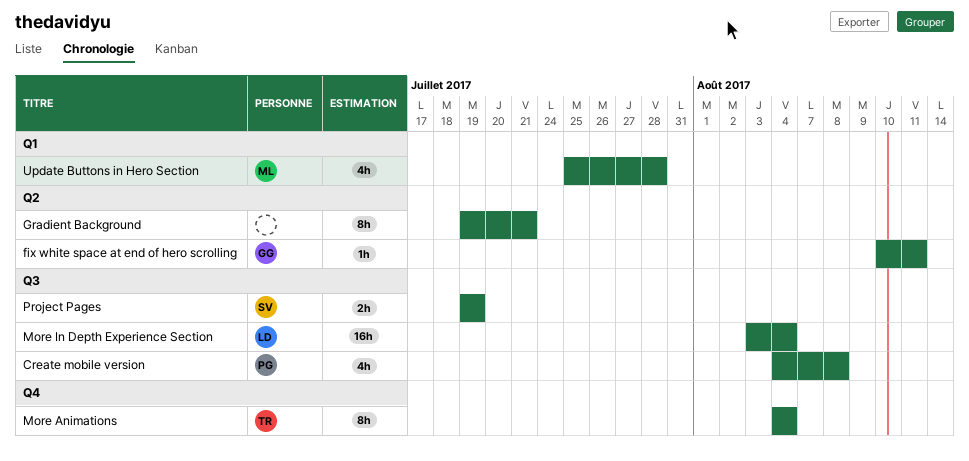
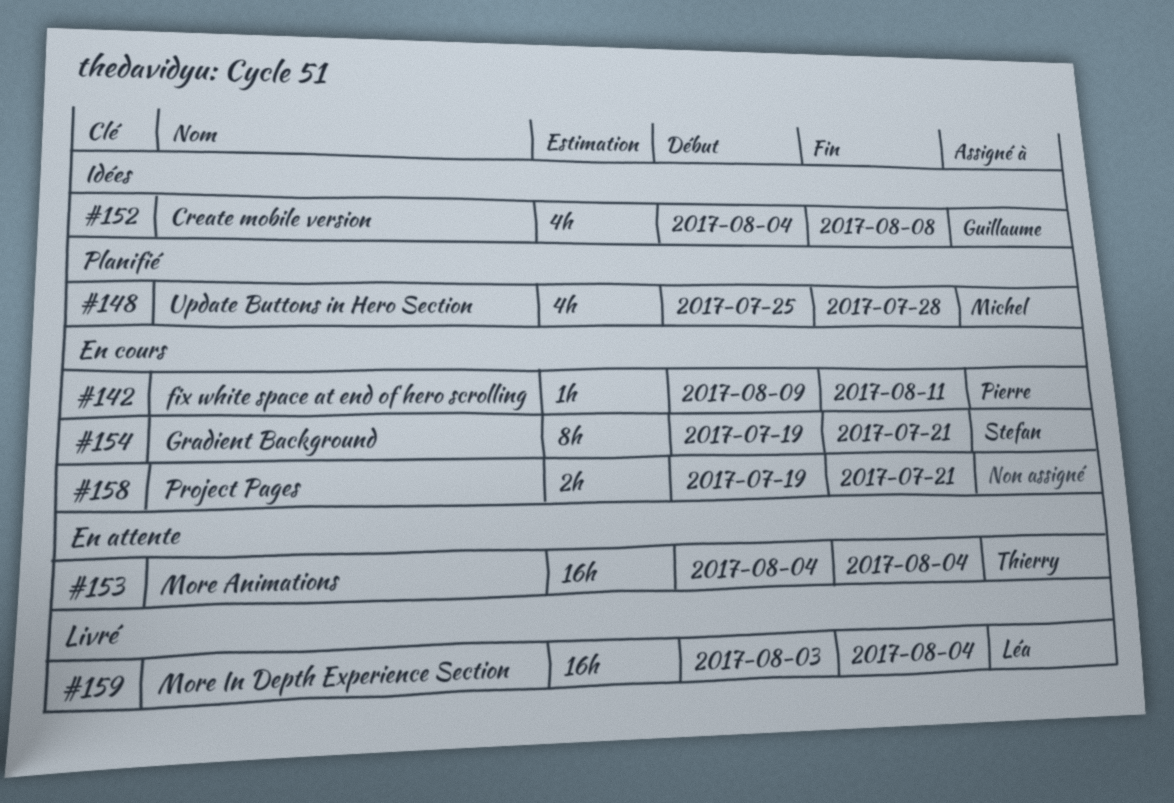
Create mobile version, owner: Pierre -> Guillaume
fix white space at end of hero scrolling, owner: Guillaume -> Pierre
fix white space at end of hero scrolling, start: Aug 10 -> Aug 9
Gradient Background, owner: none -> Stefan
More Animations, estimate: 8h -> 16h
Project Pages, owner: Stefan -> none
Project Pages, due: Jul 19 -> Jul 21

